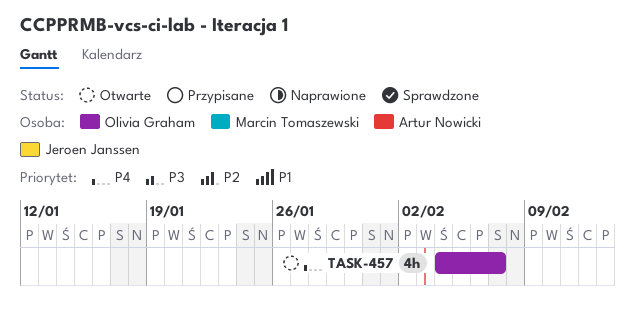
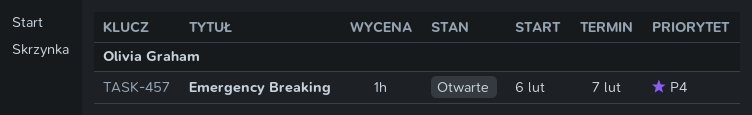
TASK-457, estimate: 4h -> 1h
TASK-457, start: Feb 4 -> Feb 6

